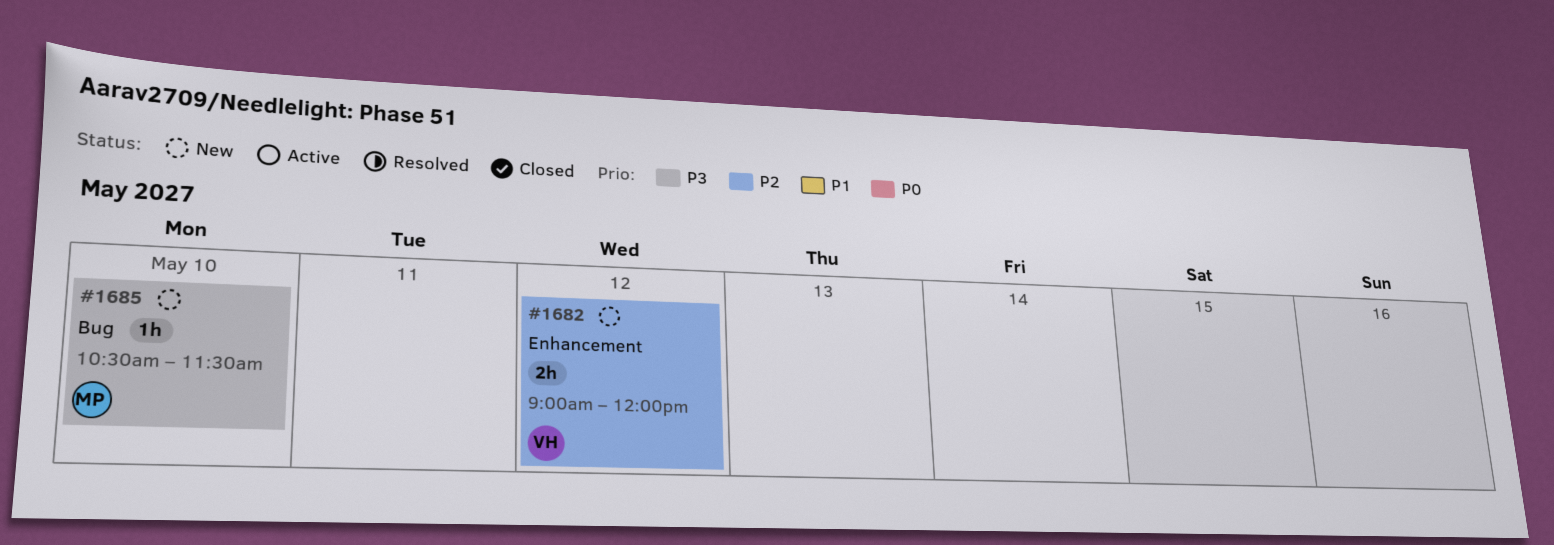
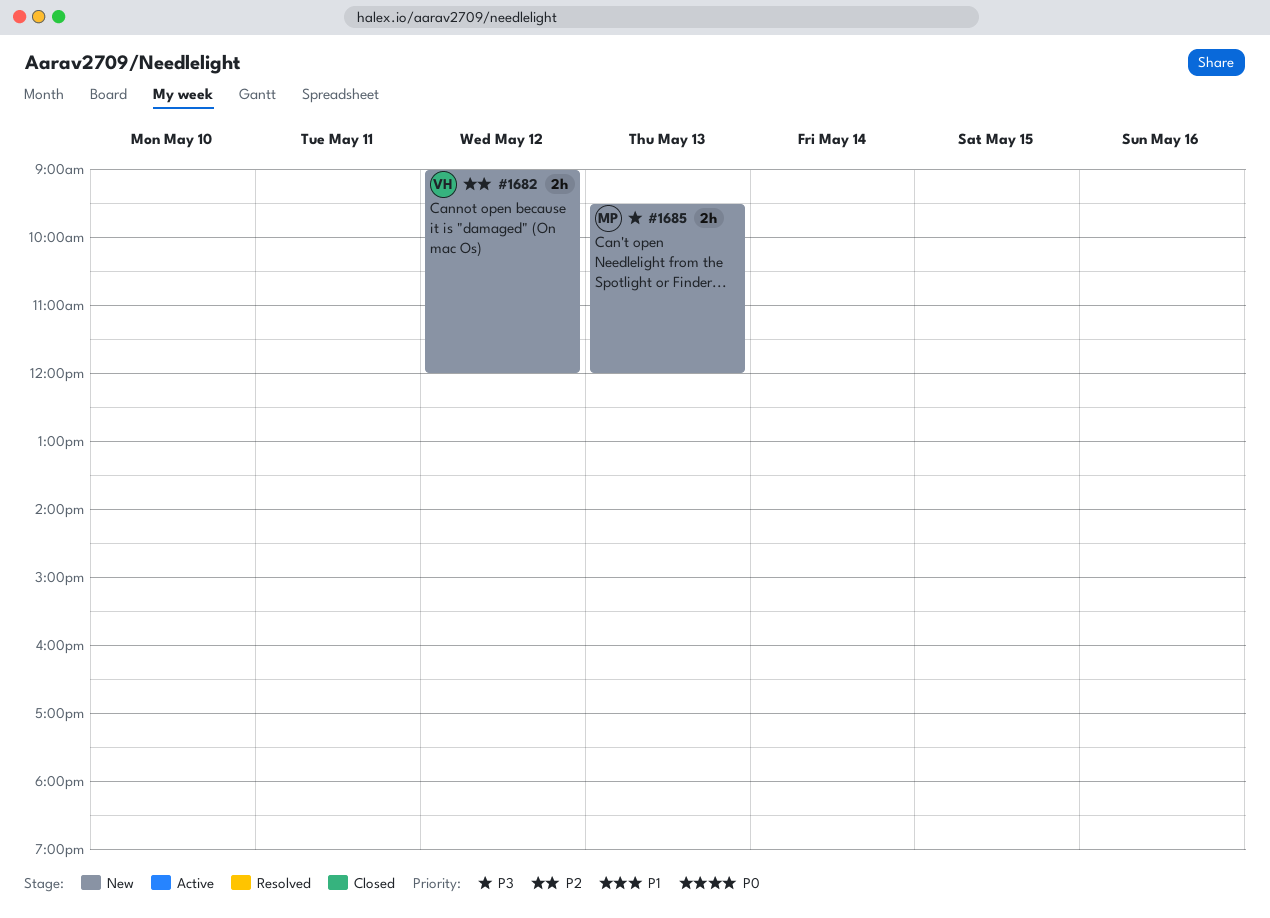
#1685, estimate: 1h -> 2h
#1685, day: May 10 -> May 13
#1685, begins: 10:30 -> 09:30
#1685, ends: 11:30 -> 12:00

